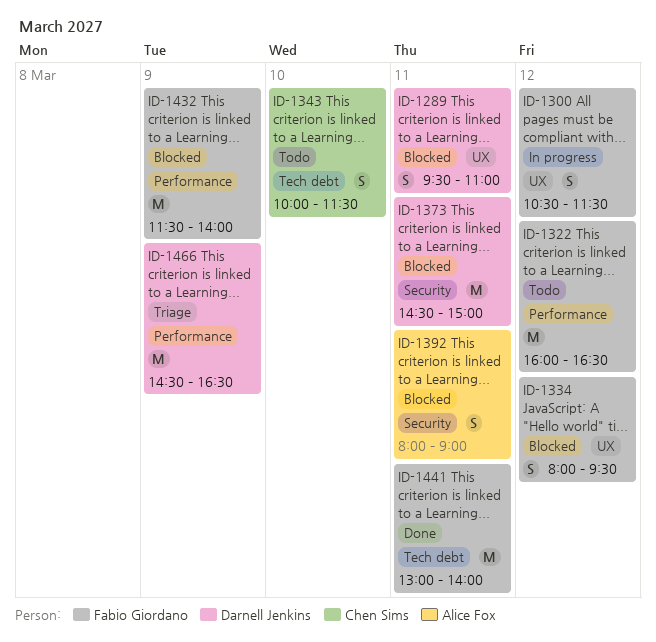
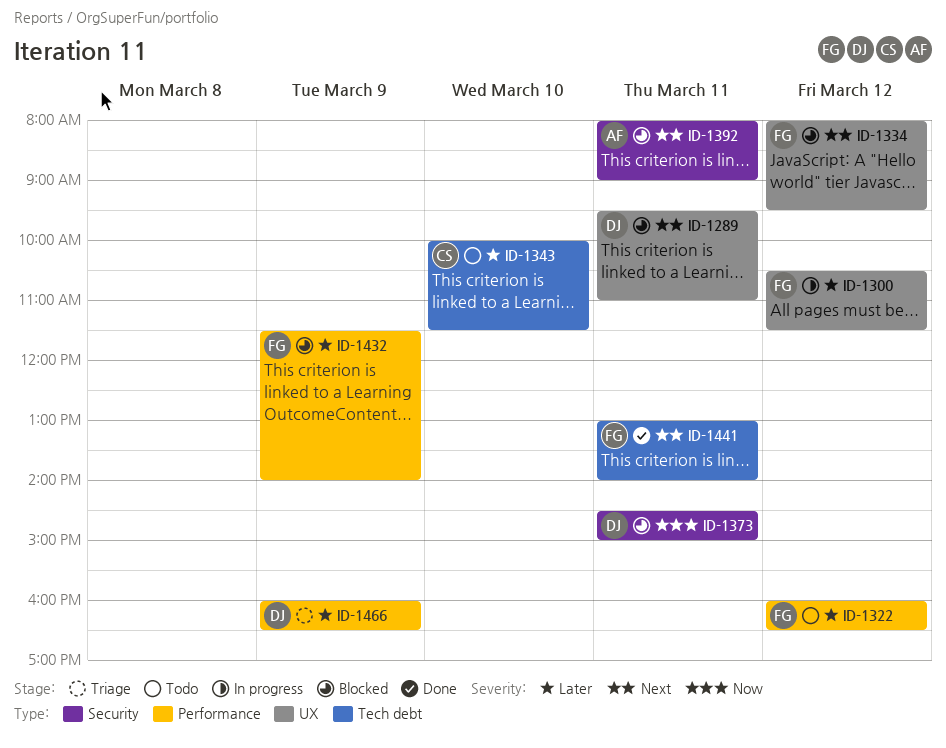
ID-1466, begins: 14:30 -> 16:00

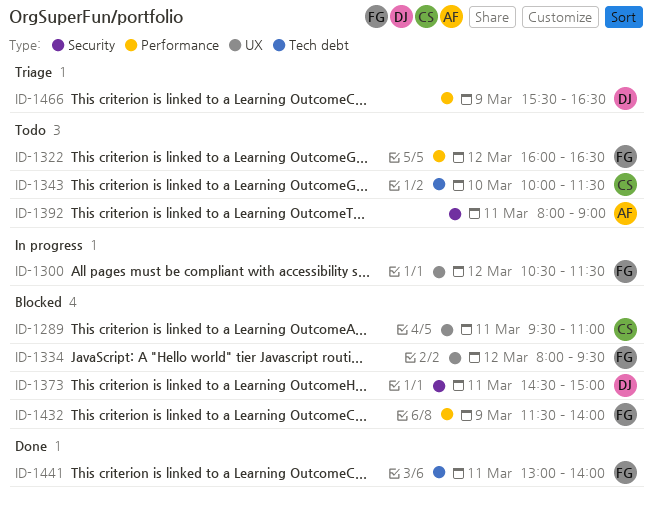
ID-1289, owner: DJ -> CS
ID-1392, status: Blocked -> Todo
ID-1466, begins: 16:00 -> 15:30

